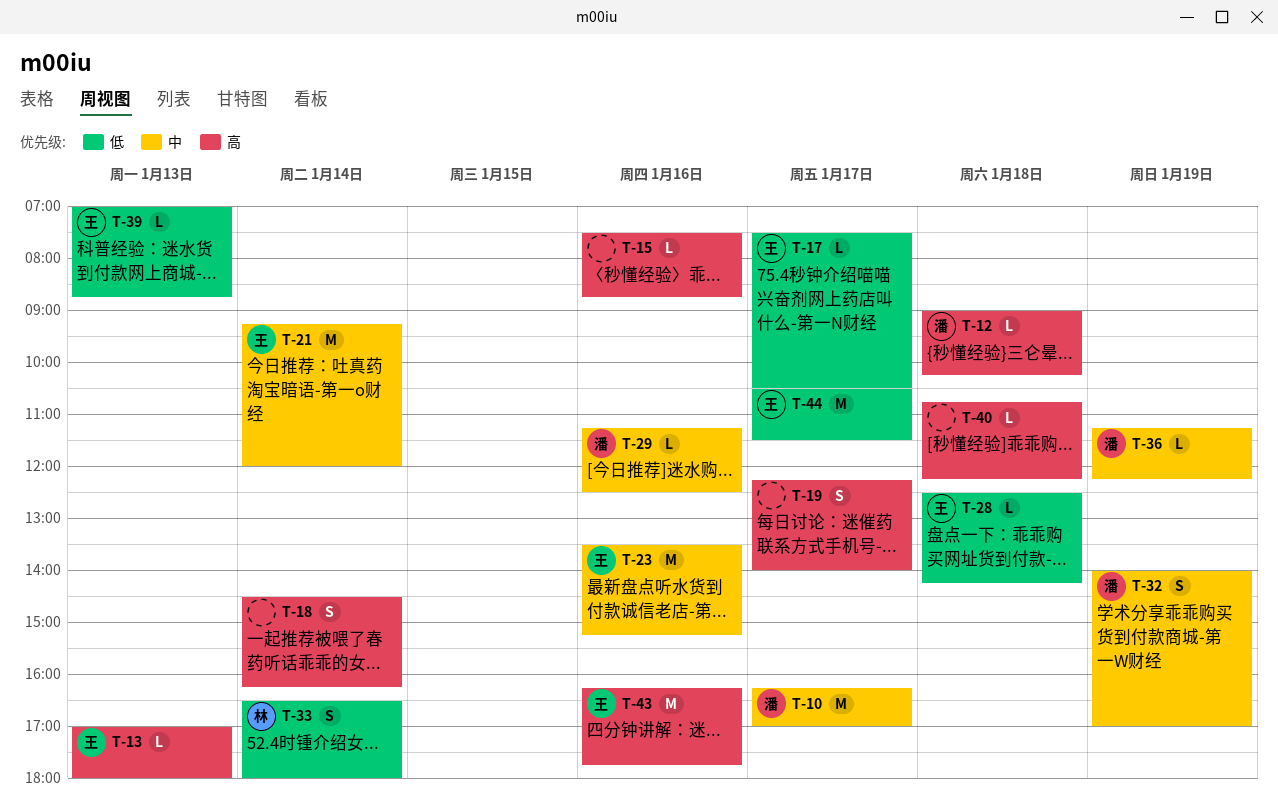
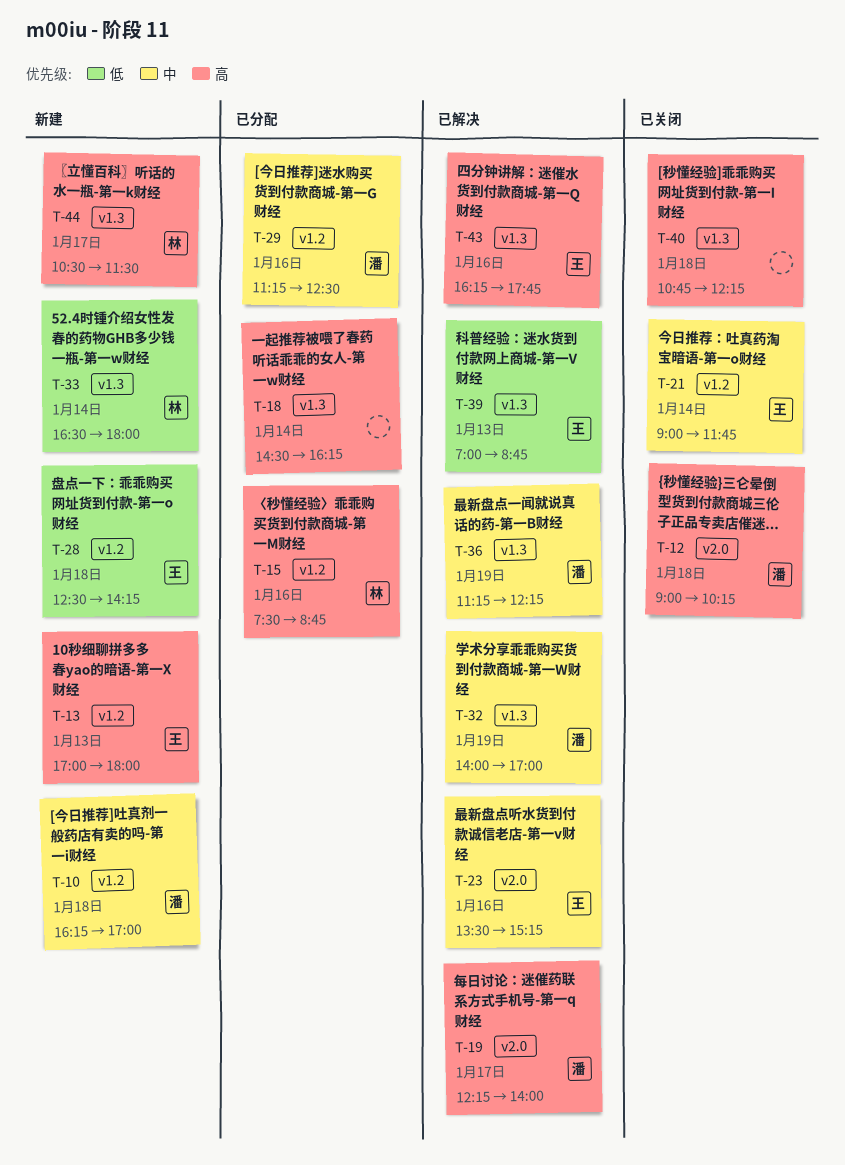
T-10, day: Jan 17 -> Jan 18
T-15, owner: none -> 林
T-17: present -> none
T-19, owner: none -> 潘
T-21, begins: 09:15 -> 09:00
T-21, ends: 12:00 -> 11:45
T-44, owner: 王 -> 林
T-44, priority: 低 -> 高

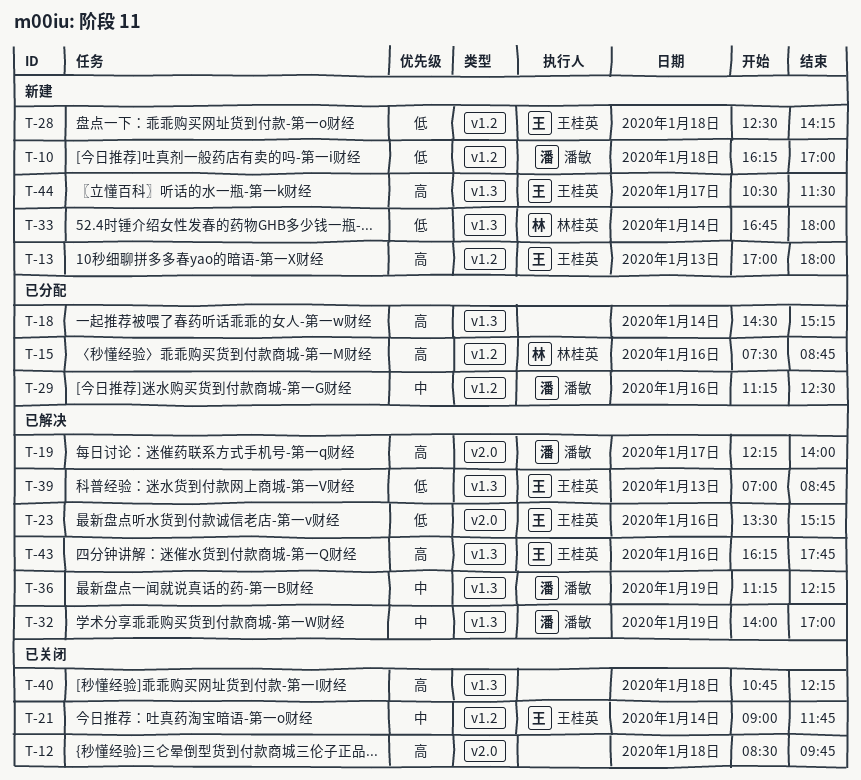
T-10, priority: 中 -> 低
T-12, owner: 潘敏 -> none
T-12, begins: 09:00 -> 08:30
T-12, ends: 10:15 -> 09:45
T-18, ends: 16:15 -> 15:15
T-23, priority: 中 -> 低
T-33, begins: 16:30 -> 16:45
T-44, owner: 林桂英 -> 王桂英

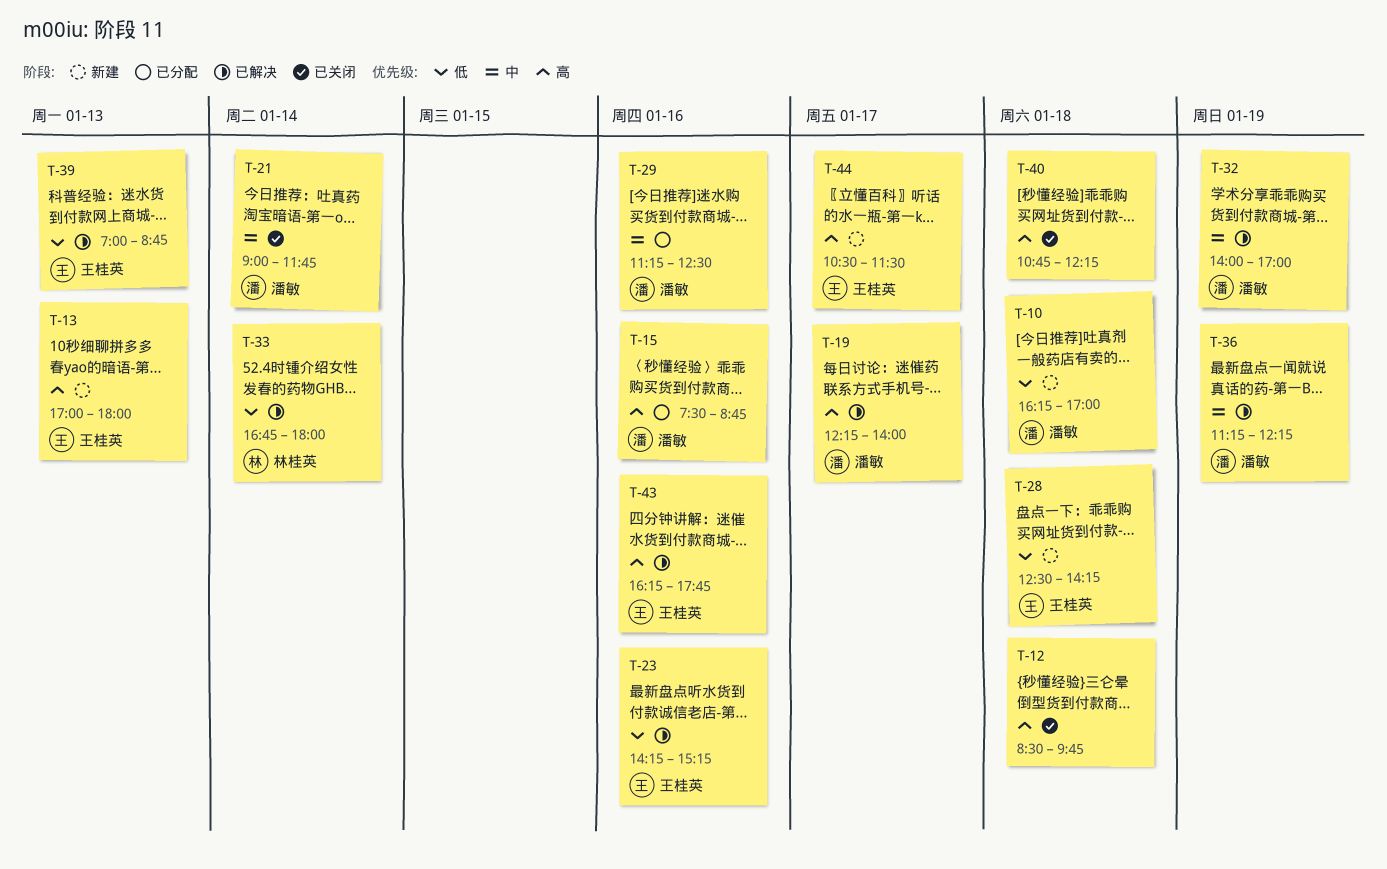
T-15, owner: 林桂英 -> 潘敏
T-18: present -> none
T-21, owner: 王桂英 -> 潘敏
T-23, begins: 13:30 -> 14:15
T-33, status: 新建 -> 已解决

